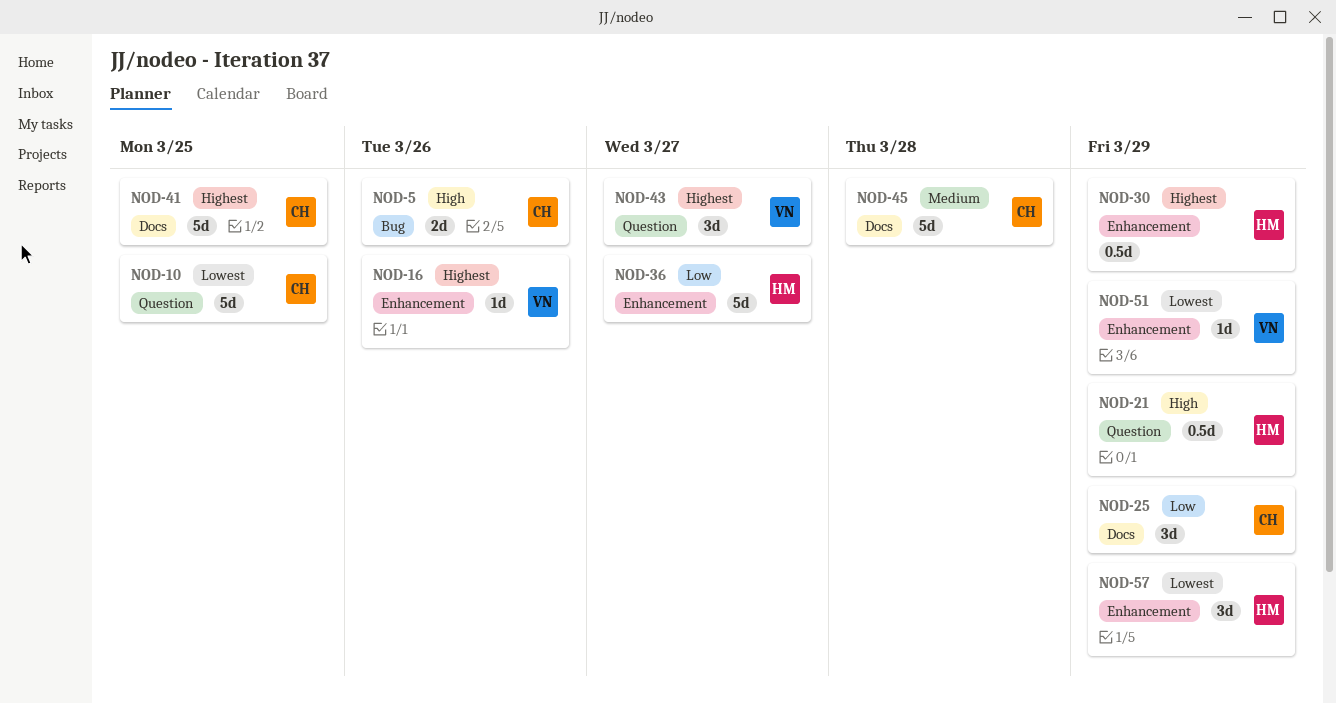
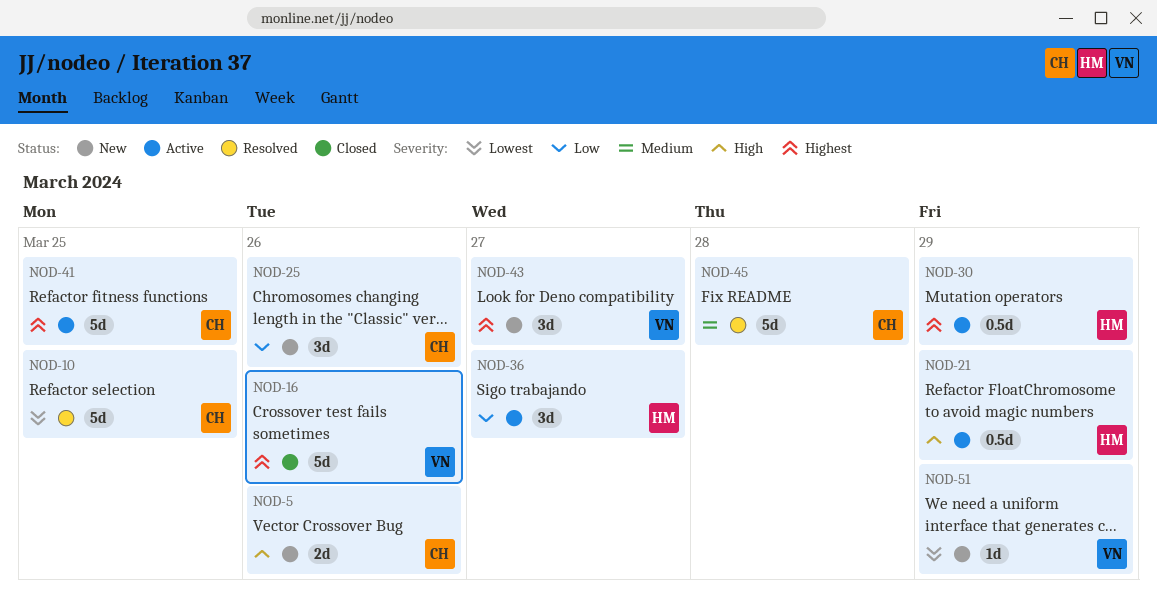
NOD-16, estimate: 1d -> 5d
NOD-25, due: Mar 29 -> Mar 26
NOD-36, estimate: 5d -> 3d
NOD-57: present -> none

